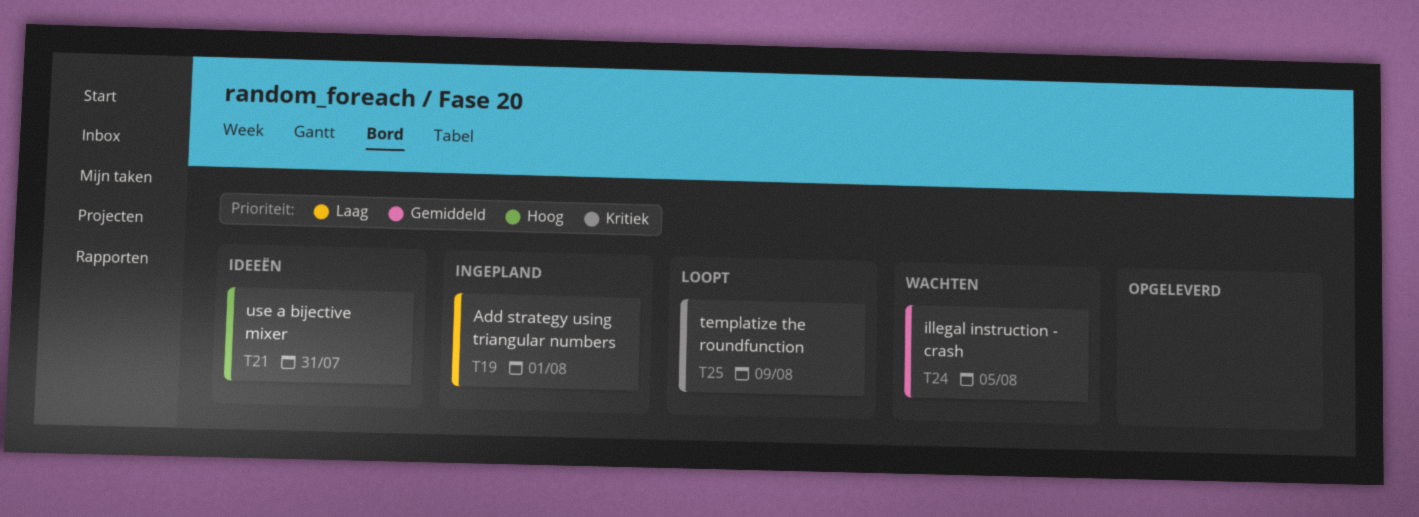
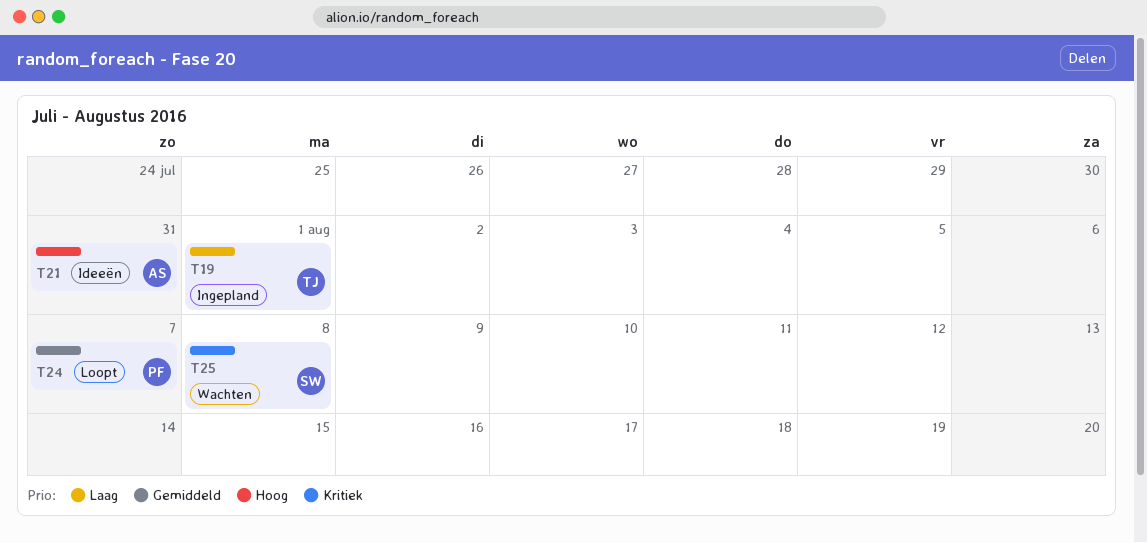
T24, status: Wachten -> Loopt
T24, due: Aug 5 -> Aug 7
T25, status: Loopt -> Wachten
T25, due: Aug 9 -> Aug 8

